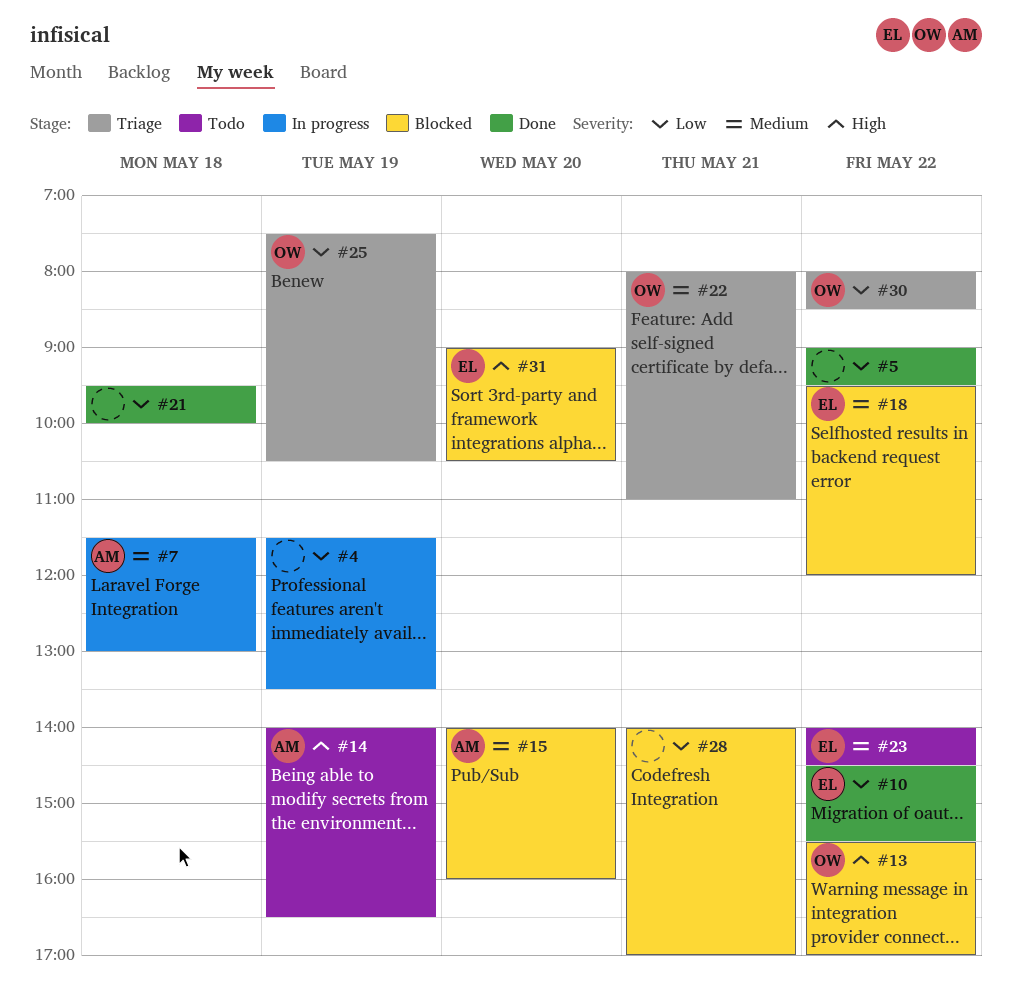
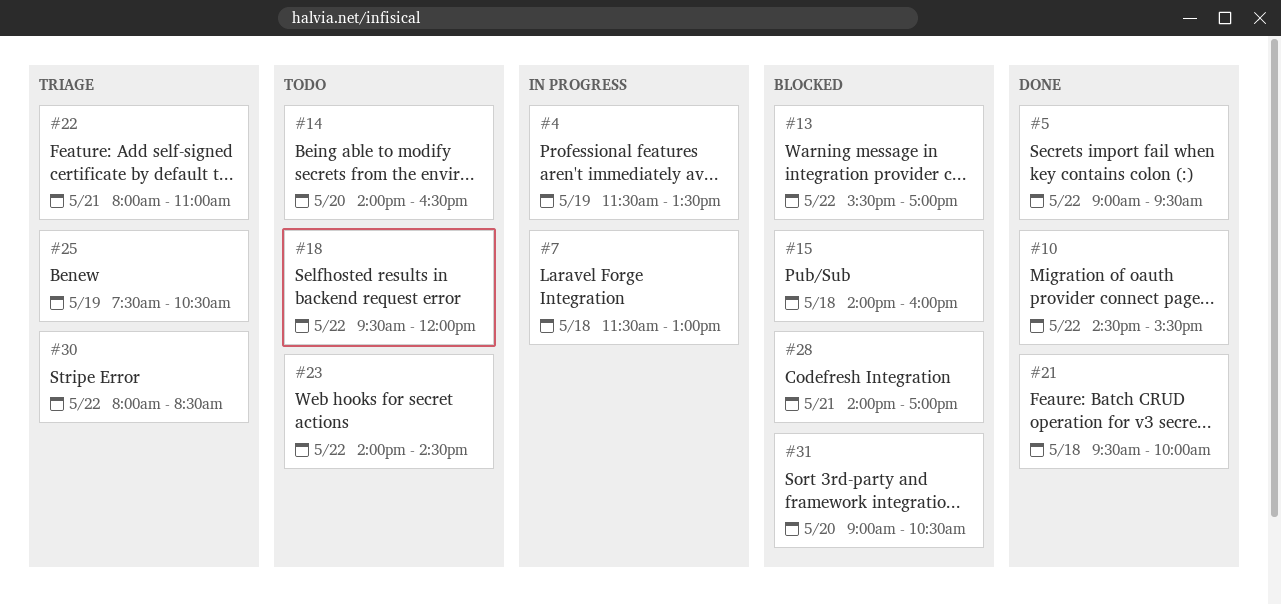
#14, day: May 19 -> May 20
#15, day: May 20 -> May 18
#18, status: Blocked -> Todo

